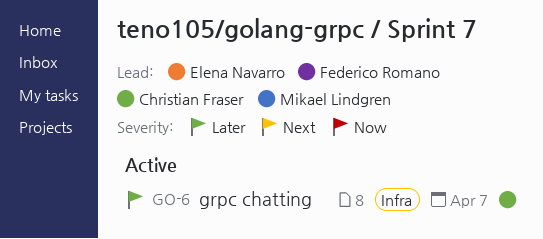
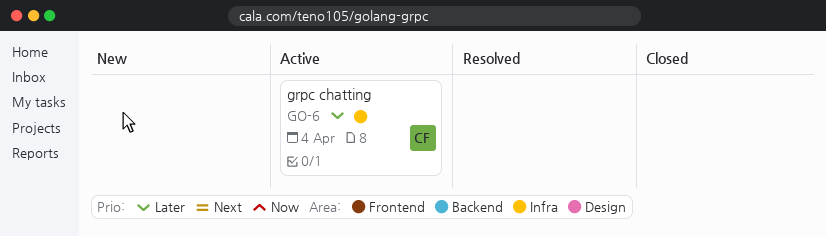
GO-6, due: Apr 7 -> Apr 4

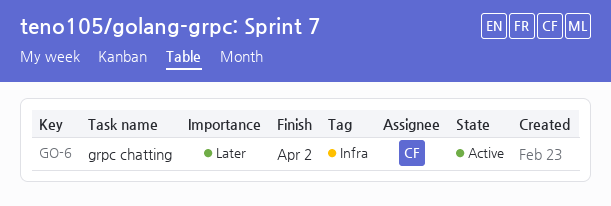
GO-6, due: Apr 4 -> Apr 2

